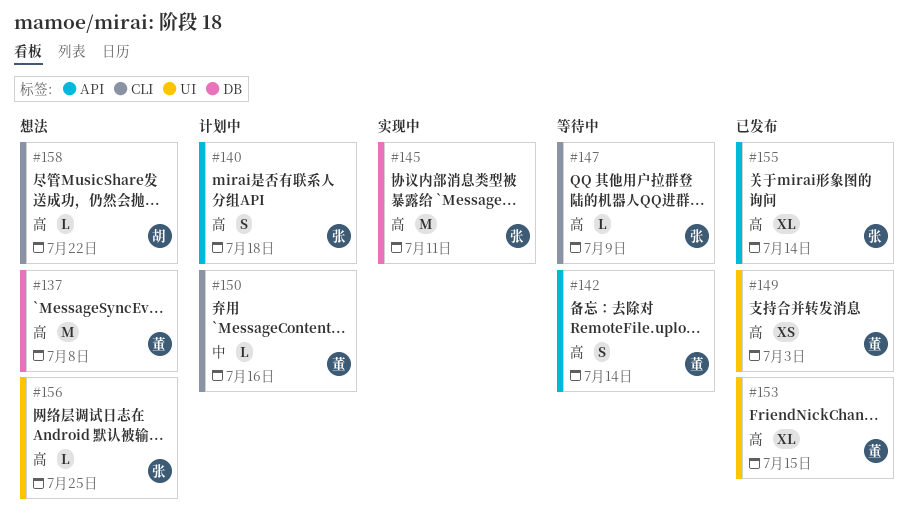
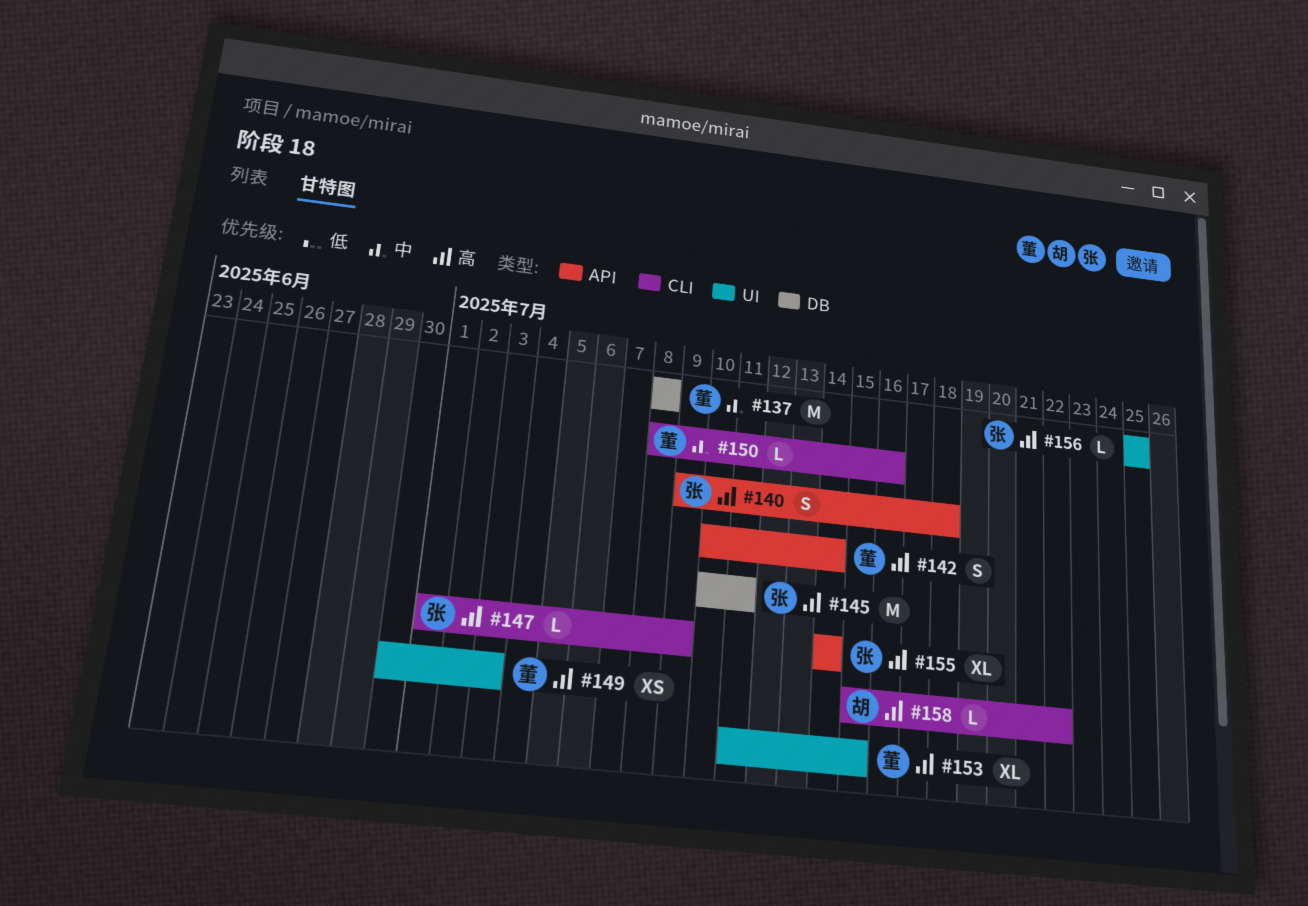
#137, priority: 高 -> 中

